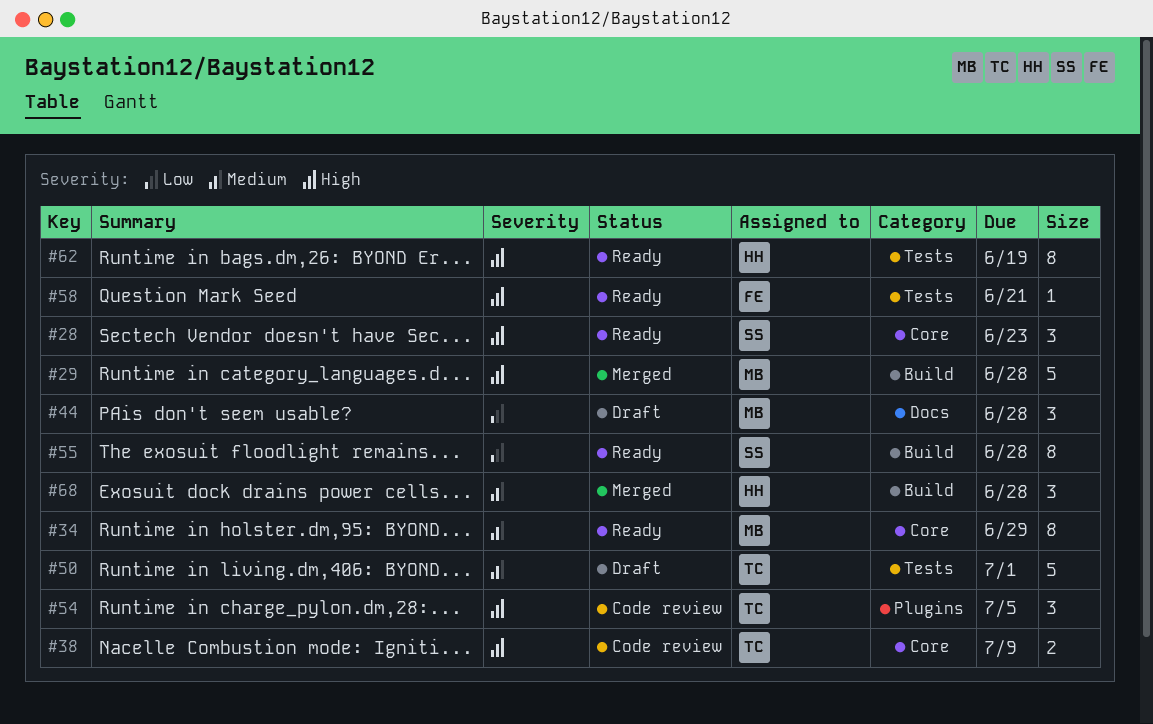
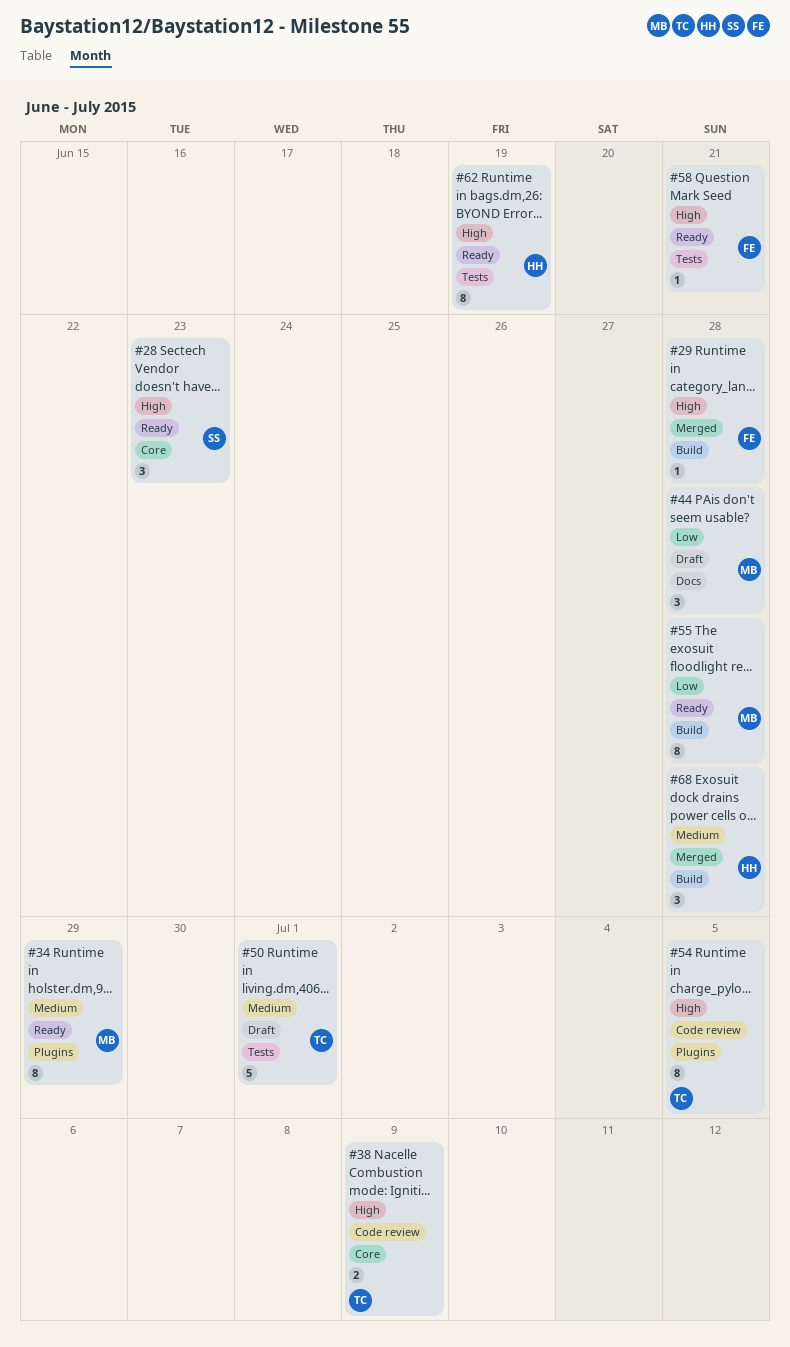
#29, owner: MB -> FE
#29, estimate: 5 -> 1
#34, label: Core -> Plugins
#54, estimate: 3 -> 8
#55, owner: SS -> MB

